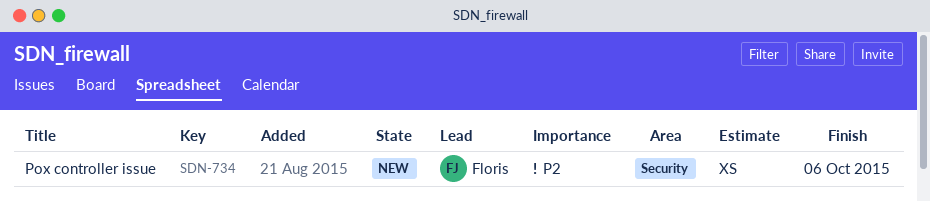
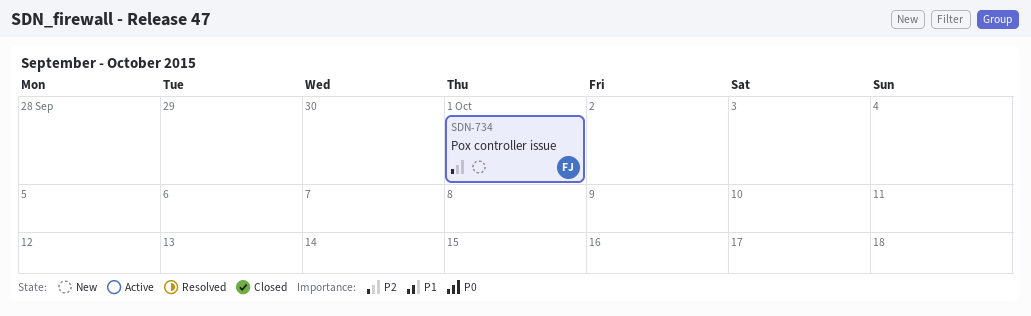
SDN-734, due: Oct 6 -> Oct 1

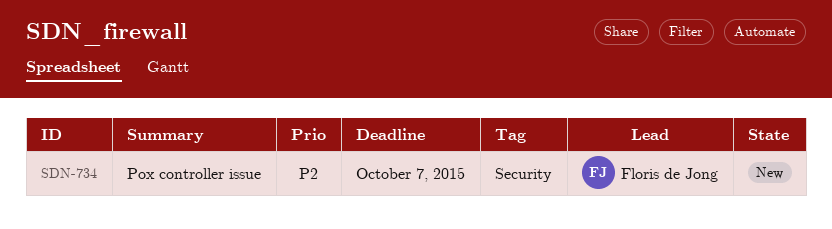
SDN-734, due: Oct 1 -> Oct 7

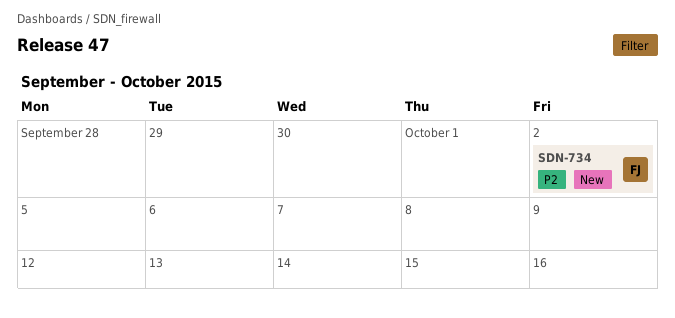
SDN-734, due: Oct 7 -> Oct 2

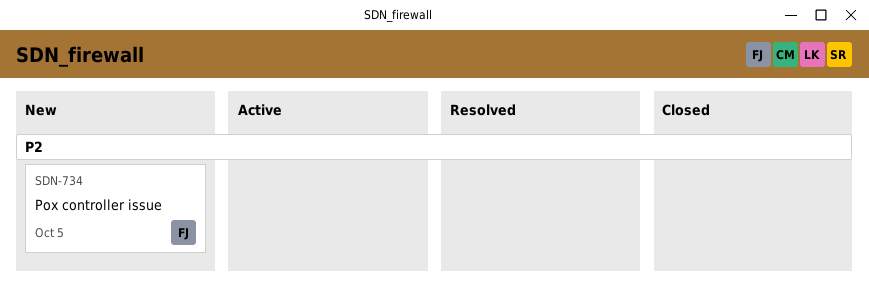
SDN-734, due: Oct 2 -> Oct 5

